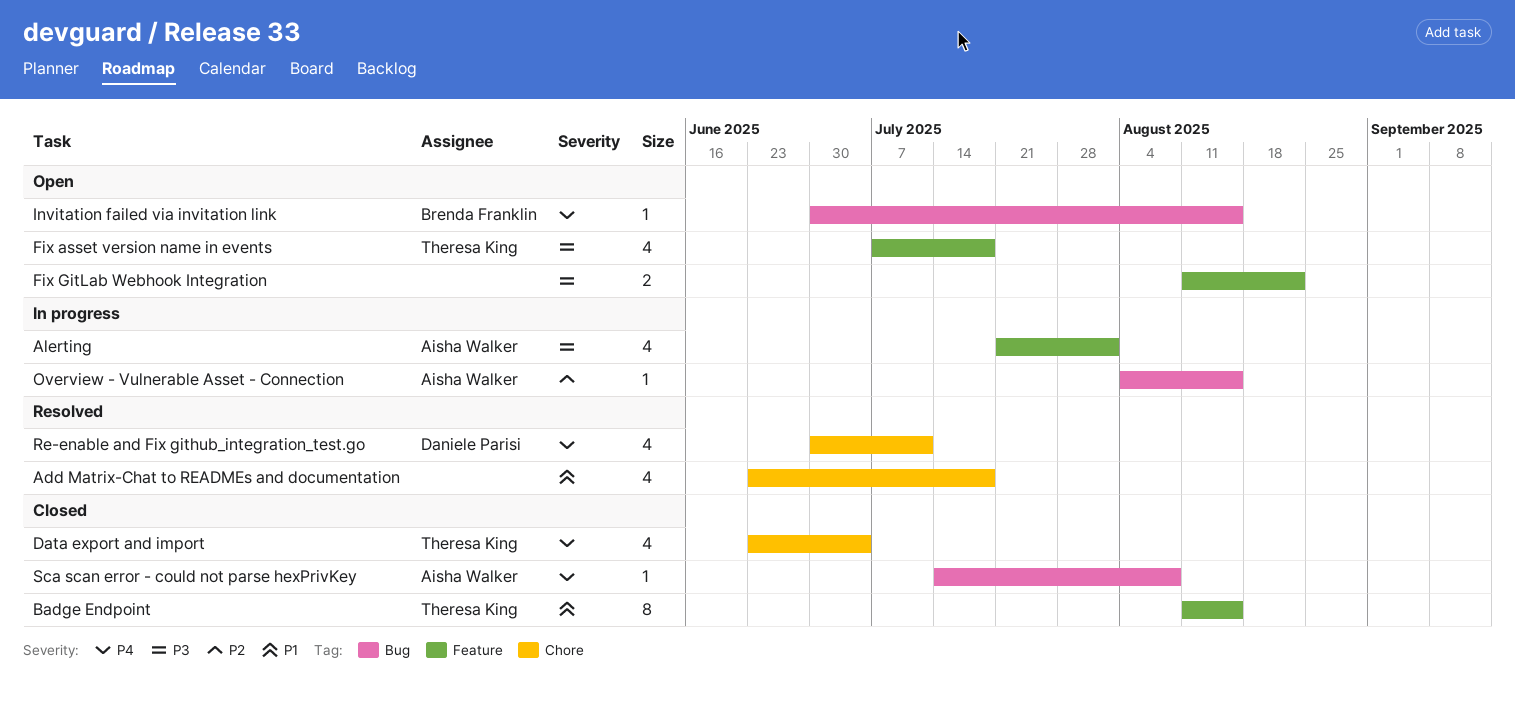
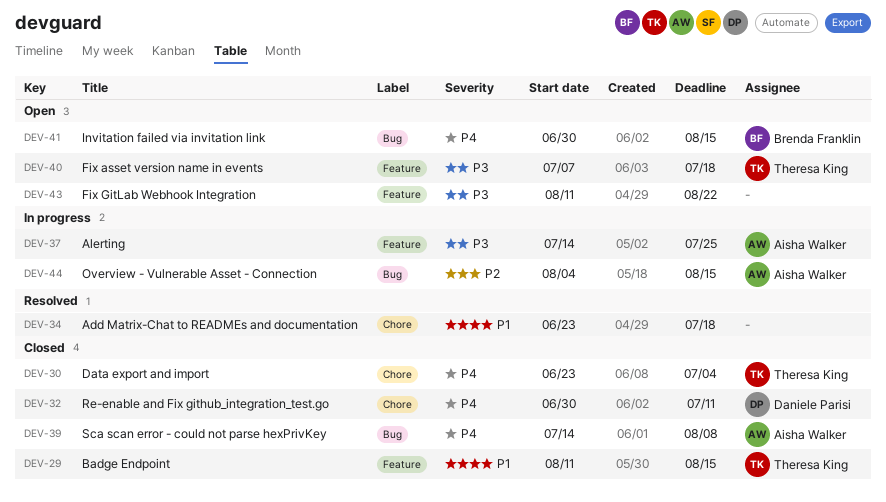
Alerting, start: Jul 21 -> Jul 14
Alerting, due: Aug 1 -> Jul 25
Re-enable and Fix github_integration_test.go, status: Resolved -> Closed

